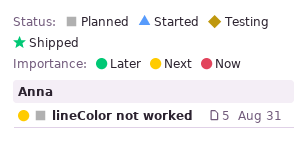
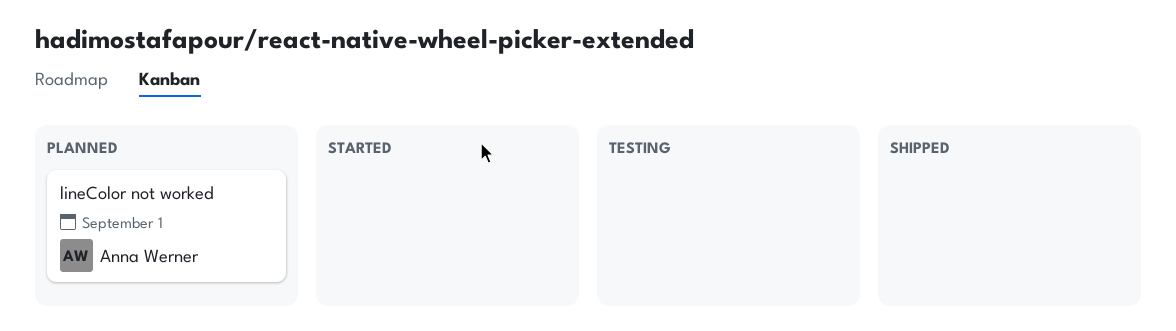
lineColor not worked, due: Aug 31 -> Sep 1

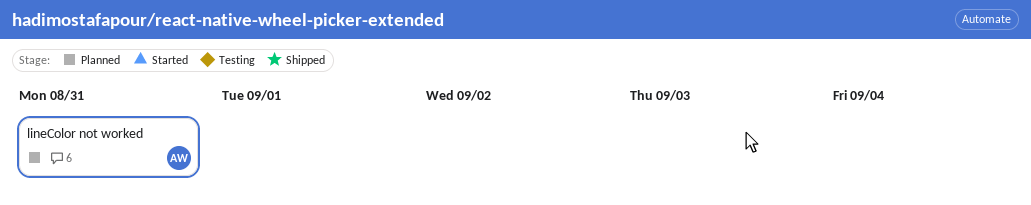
lineColor not worked, due: Sep 1 -> Aug 31

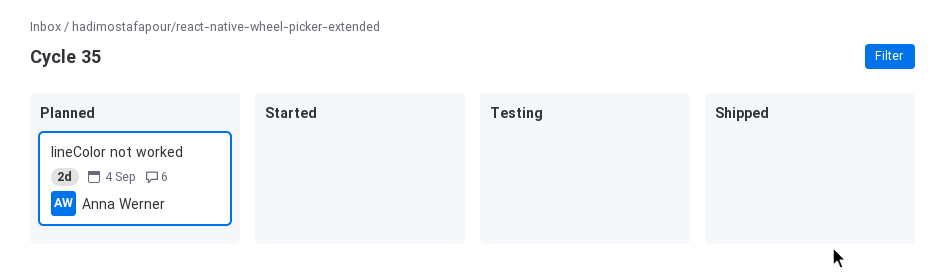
lineColor not worked, due: Aug 31 -> Sep 4

